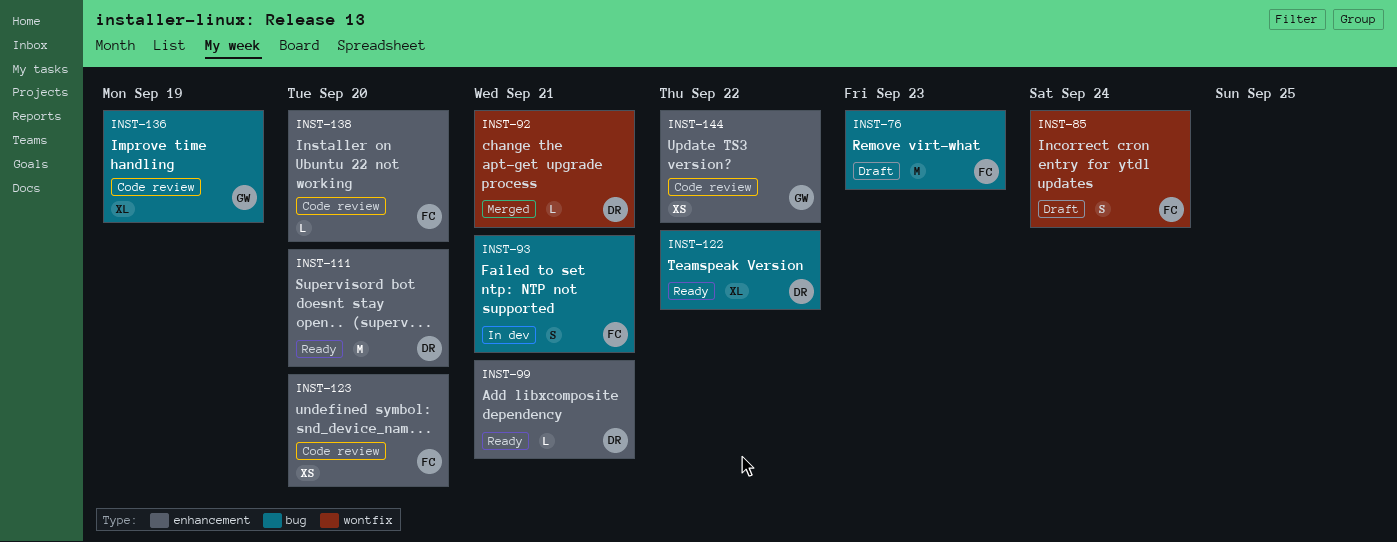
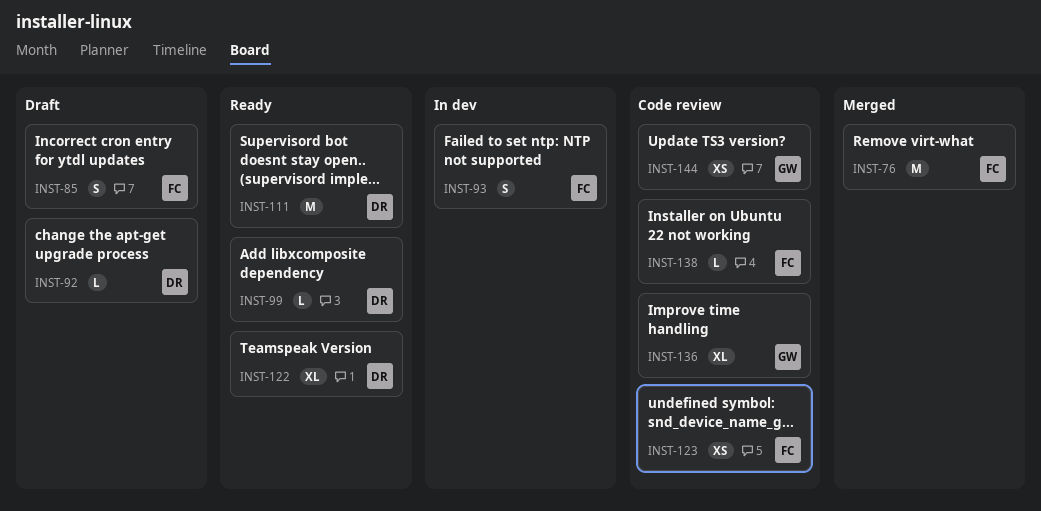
INST-76, status: Draft -> Merged
INST-92, status: Merged -> Draft

